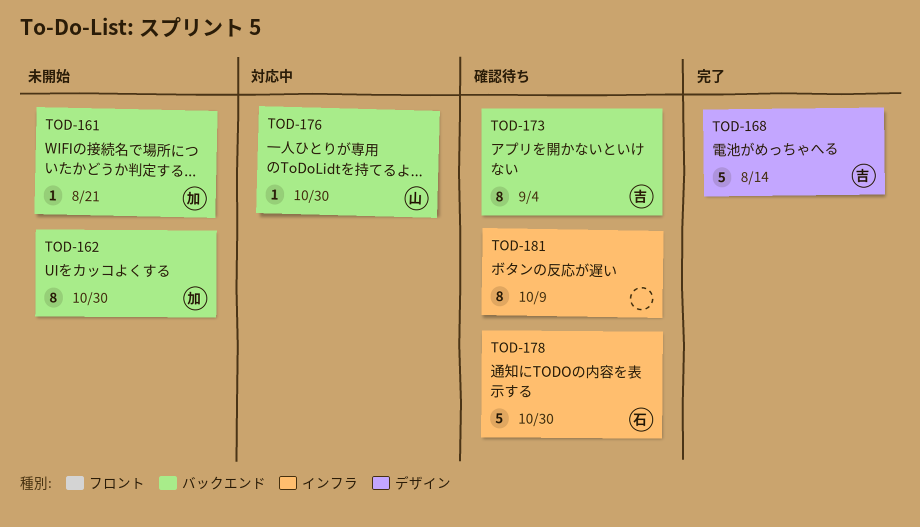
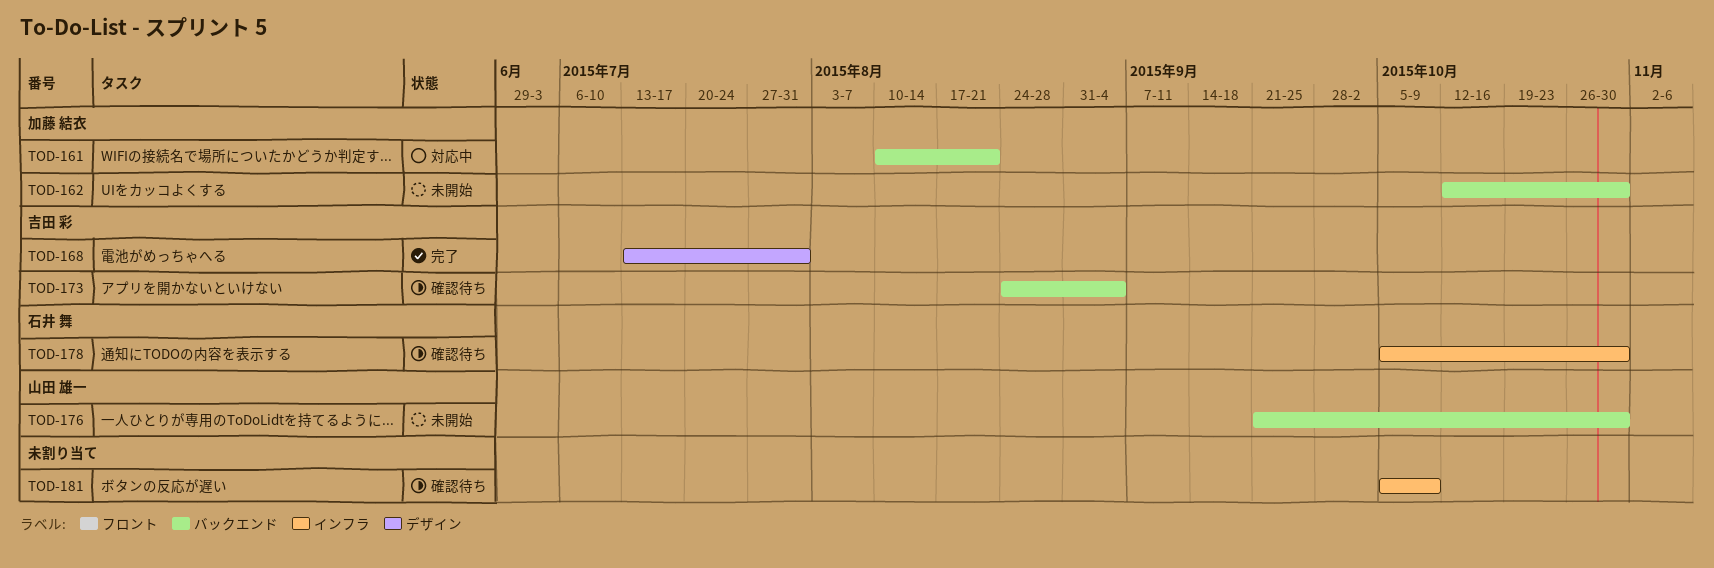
TOD-161, status: 未開始 -> 対応中
TOD-168, due: Aug 14 -> Jul 31
TOD-176, status: 対応中 -> 未開始

